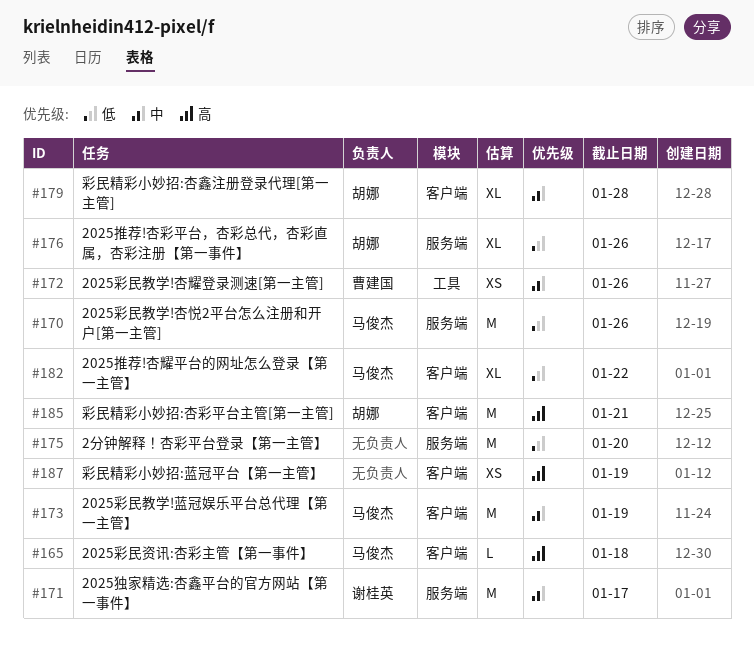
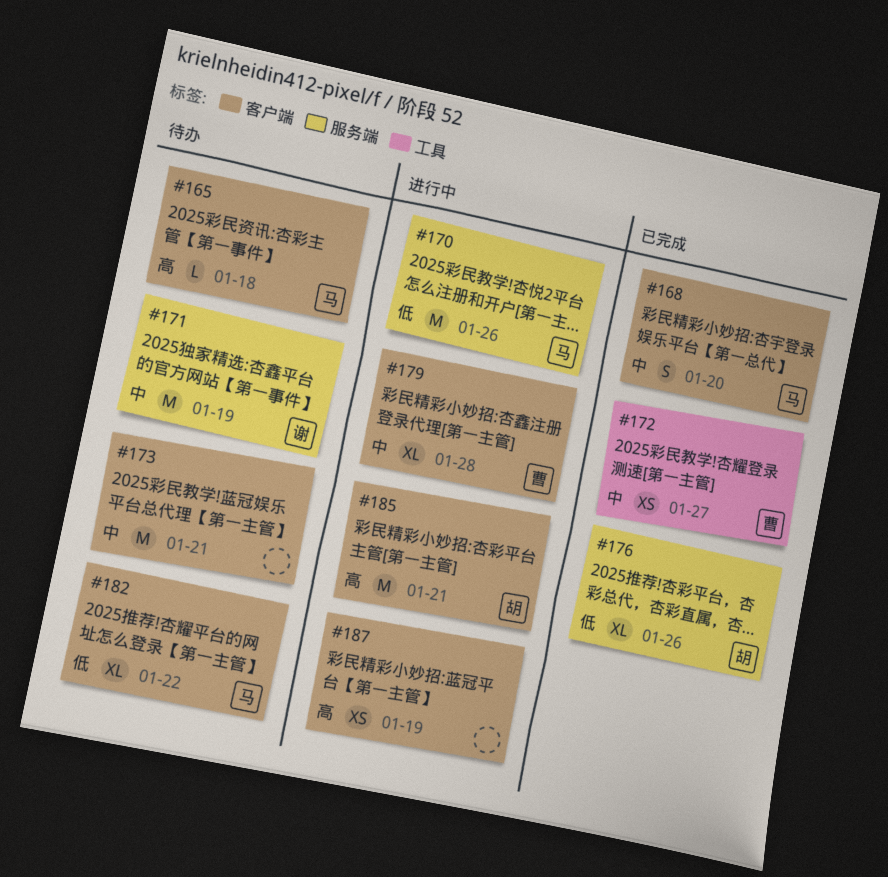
#168: none -> present
#171, due: Jan 17 -> Jan 19
#172, due: Jan 26 -> Jan 27
#173, owner: 马俊杰 -> none
#173, due: Jan 19 -> Jan 21
#175: present -> none
#179, owner: 胡娜 -> 曹建国

